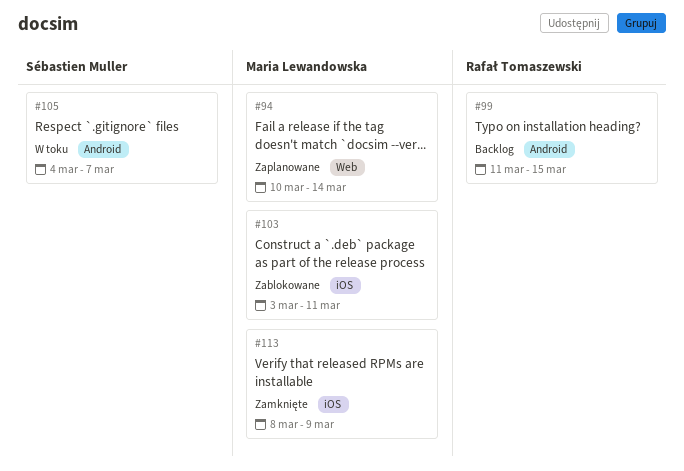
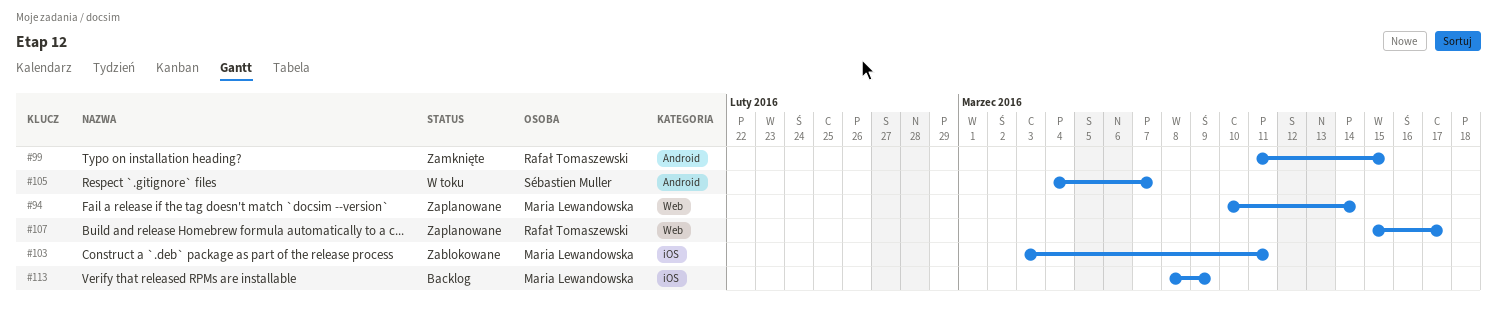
#99, status: Backlog -> Zamknięte
#107: none -> present
#113, status: Zamknięte -> Backlog

